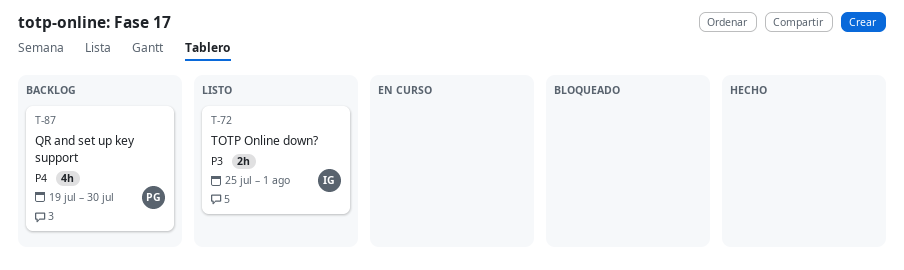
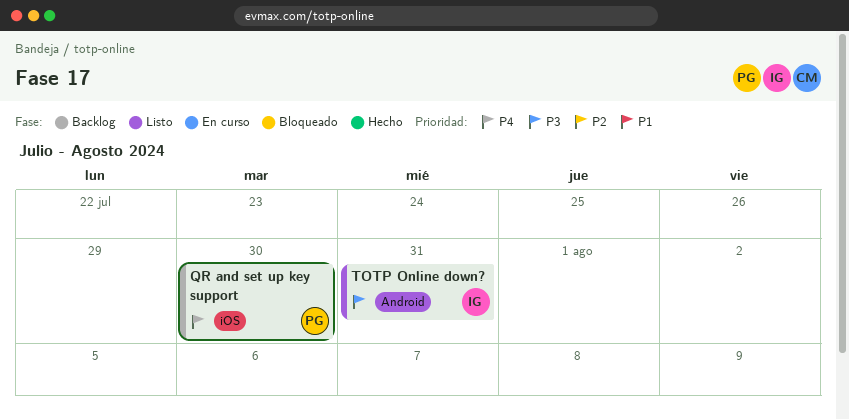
TOTP Online down?, due: Aug 1 -> Jul 31

